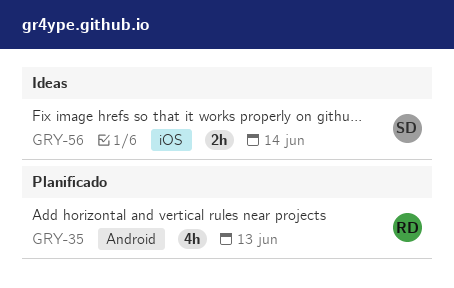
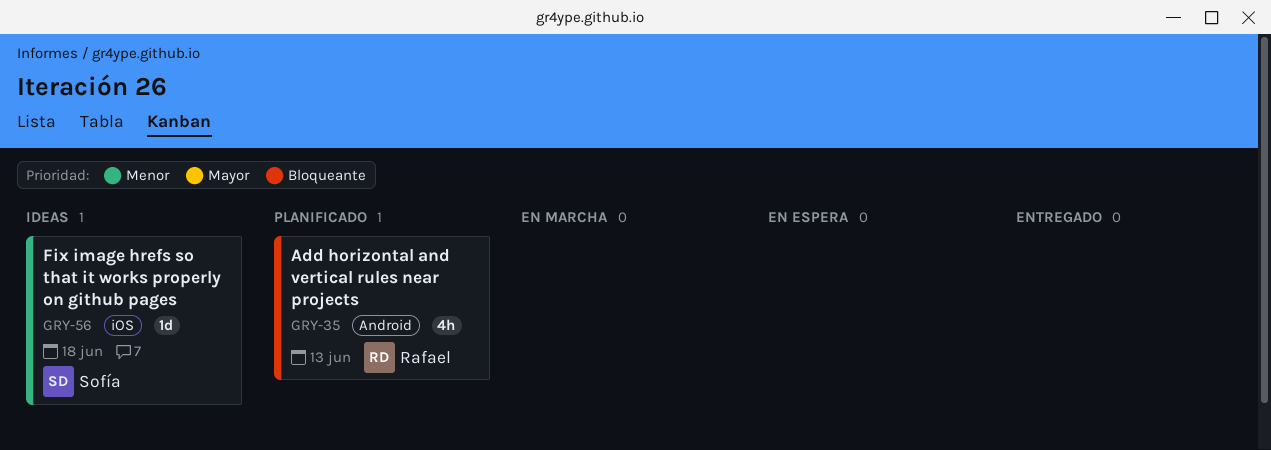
GRY-56, estimate: 2h -> 1d
GRY-56, due: Jun 14 -> Jun 18

